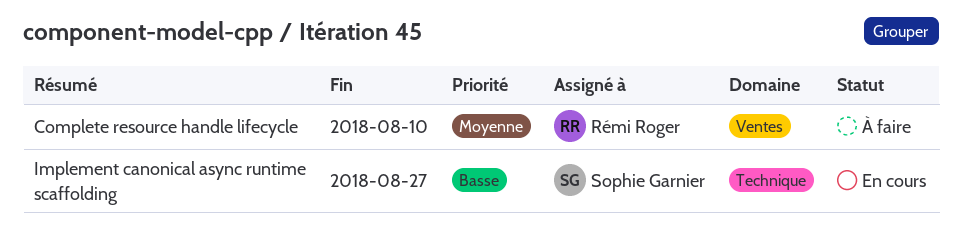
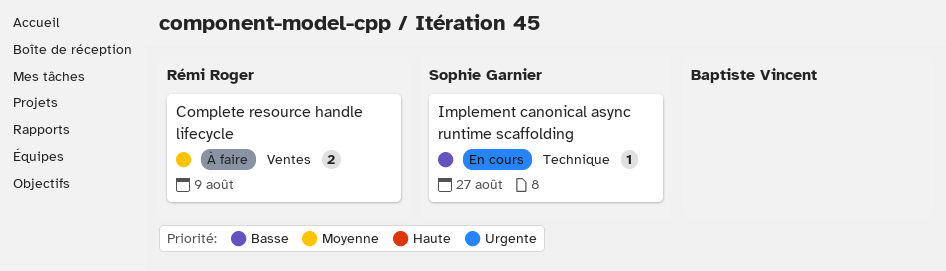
Complete resource handle lifecycle, due: Aug 10 -> Aug 9

